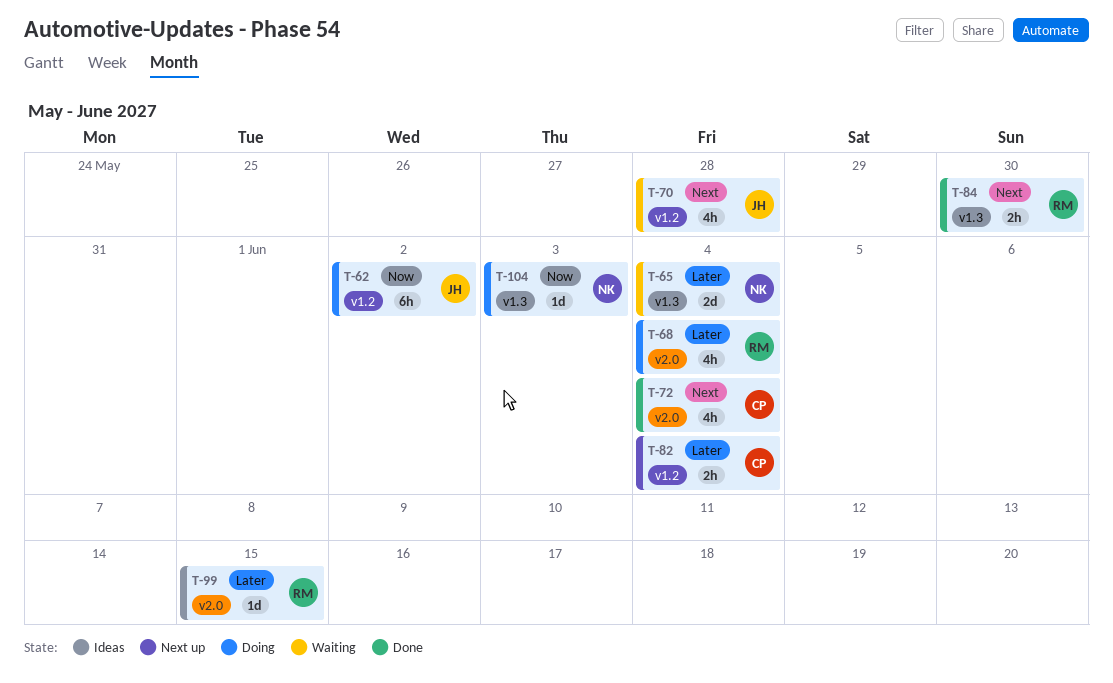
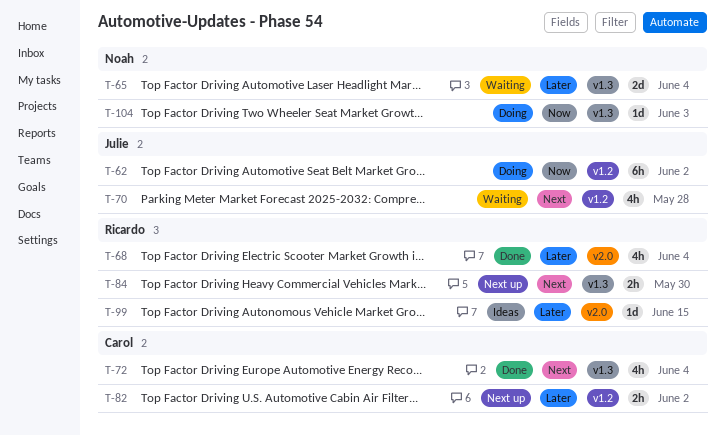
T-68, status: Doing -> Done
T-72, label: v2.0 -> v1.3
T-82, due: Jun 4 -> Jun 2
T-84, status: Done -> Next up

